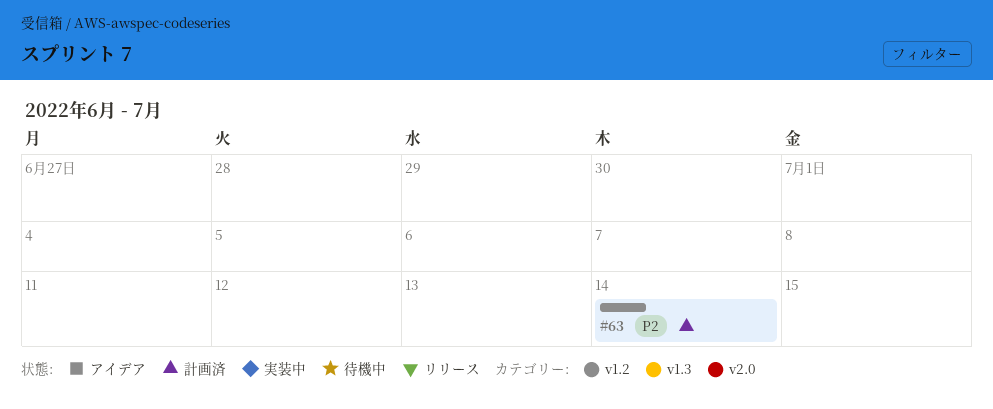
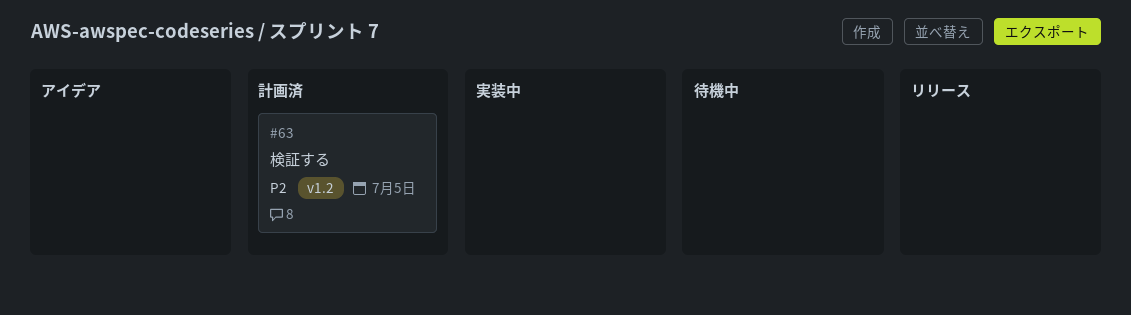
#63, due: Jul 14 -> Jul 5

